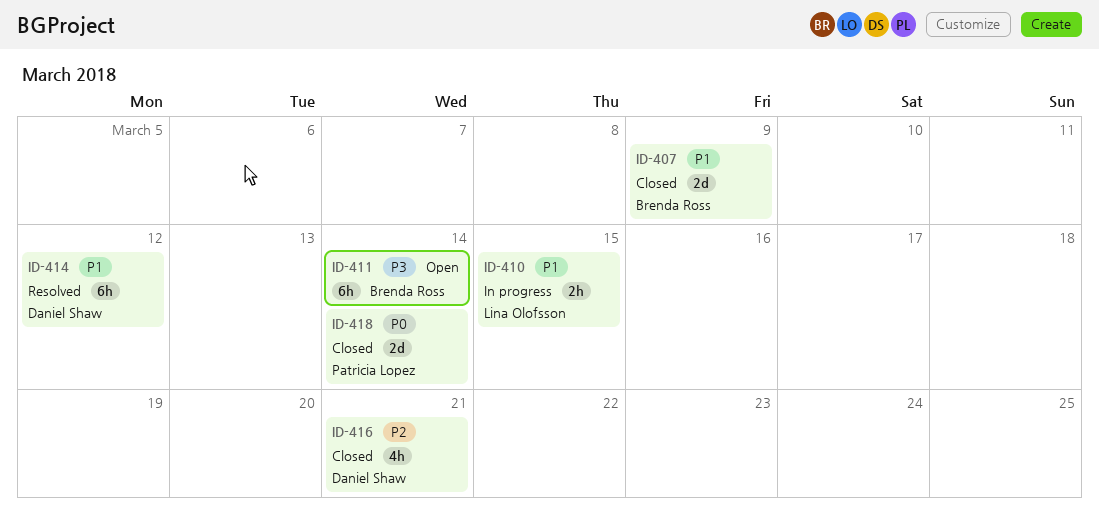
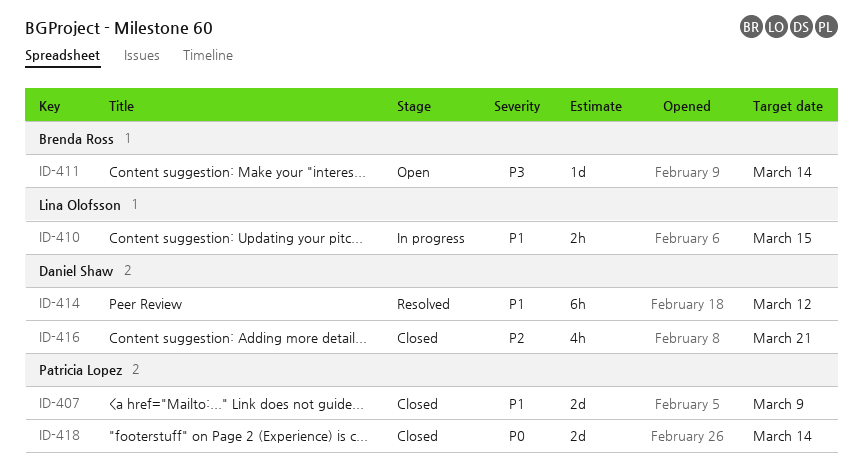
ID-407, owner: Brenda Ross -> Patricia Lopez
ID-411, estimate: 6h -> 1d

